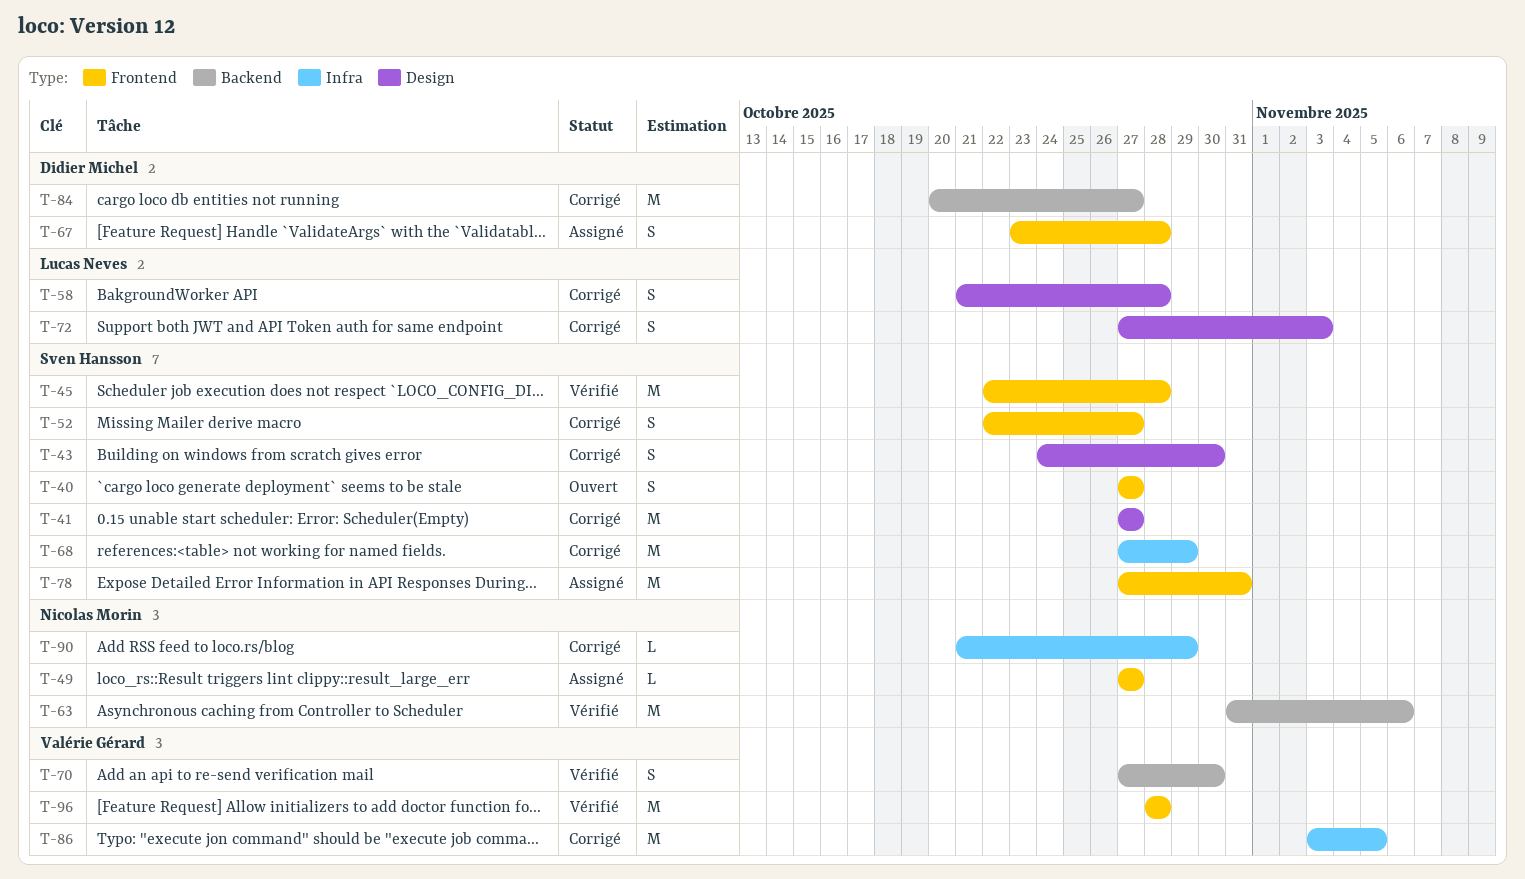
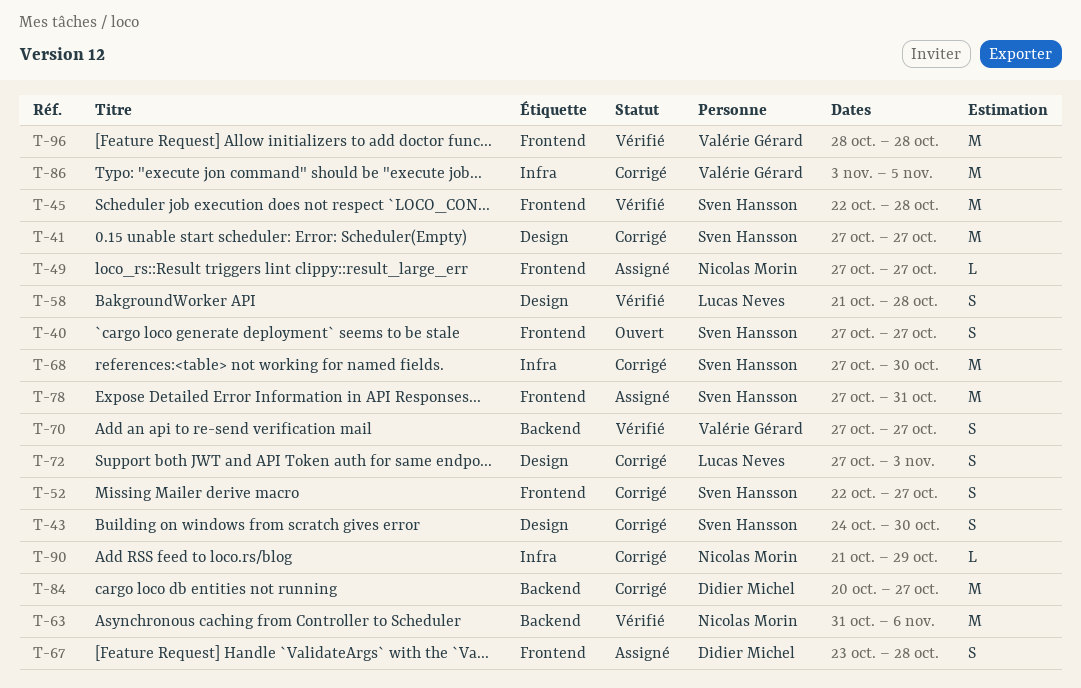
T-58, status: Corrigé -> Vérifié
T-68, due: Oct 29 -> Oct 30
T-70, due: Oct 30 -> Oct 27

